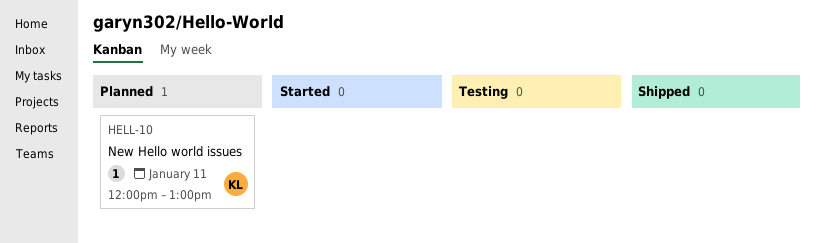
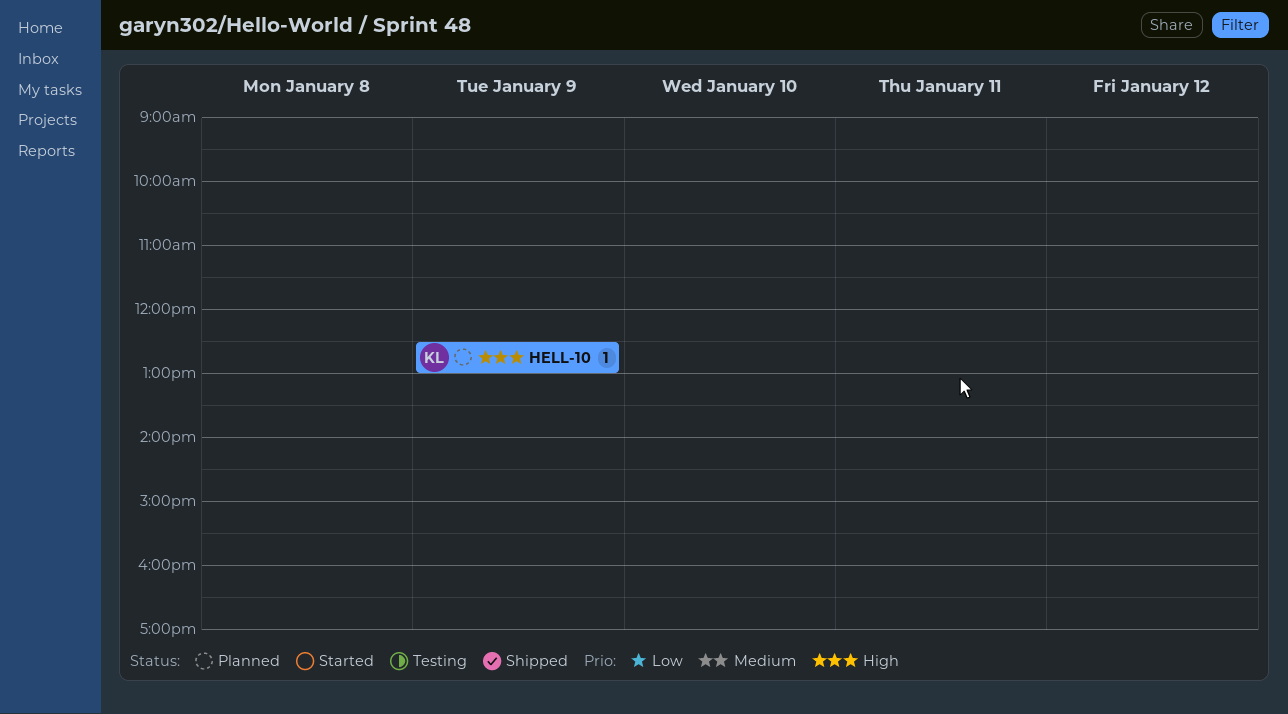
HELL-10, day: Jan 11 -> Jan 9
HELL-10, begins: 12:00 -> 12:30

